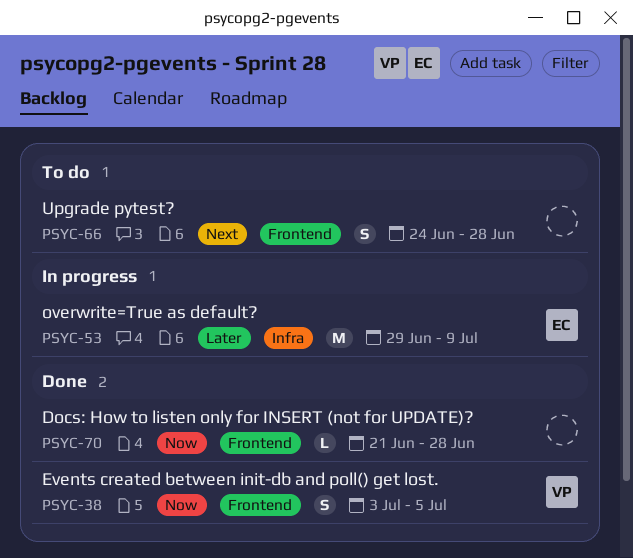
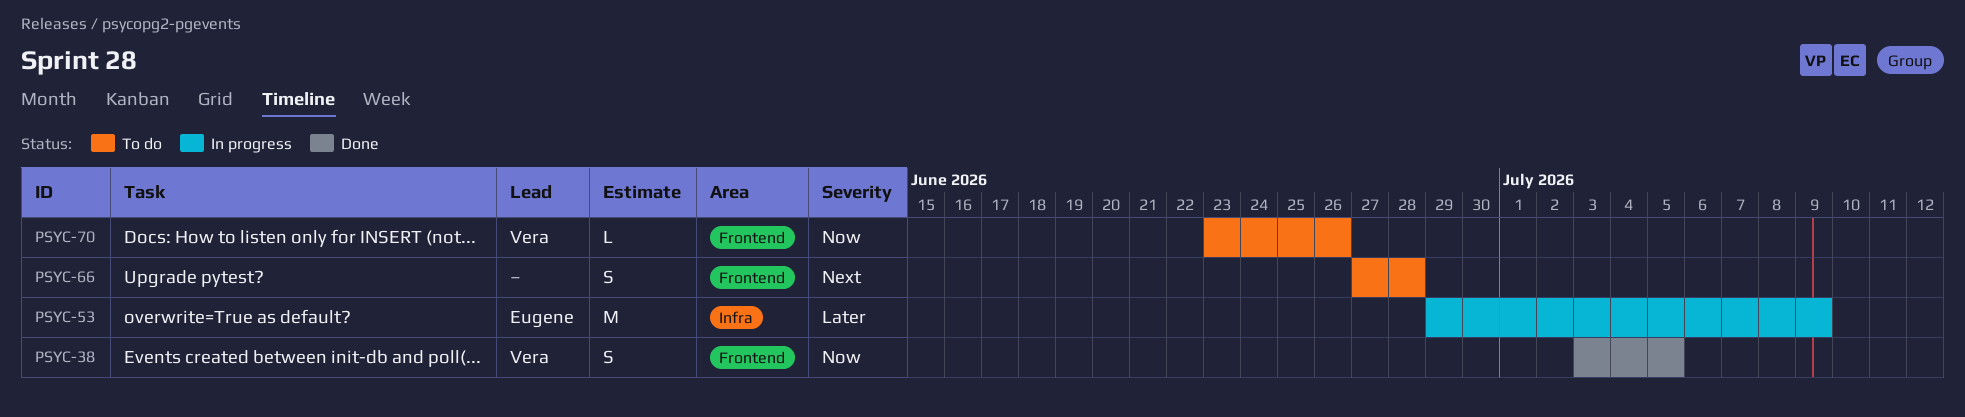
PSYC-66, start: Jun 24 -> Jun 27
PSYC-70, status: Done -> To do
PSYC-70, owner: none -> Vera
PSYC-70, start: Jun 21 -> Jun 23
PSYC-70, due: Jun 28 -> Jun 26

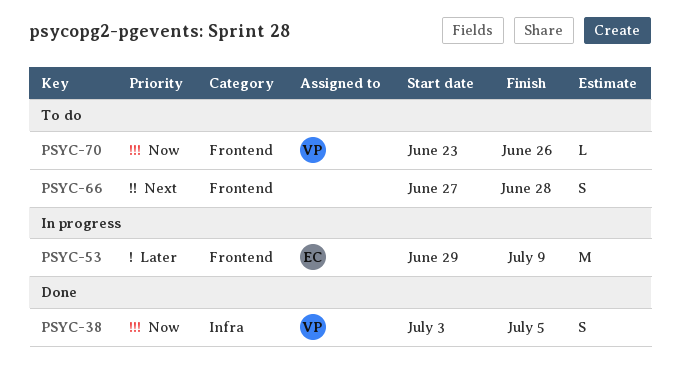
PSYC-38, label: Frontend -> Infra
PSYC-53, label: Infra -> Frontend

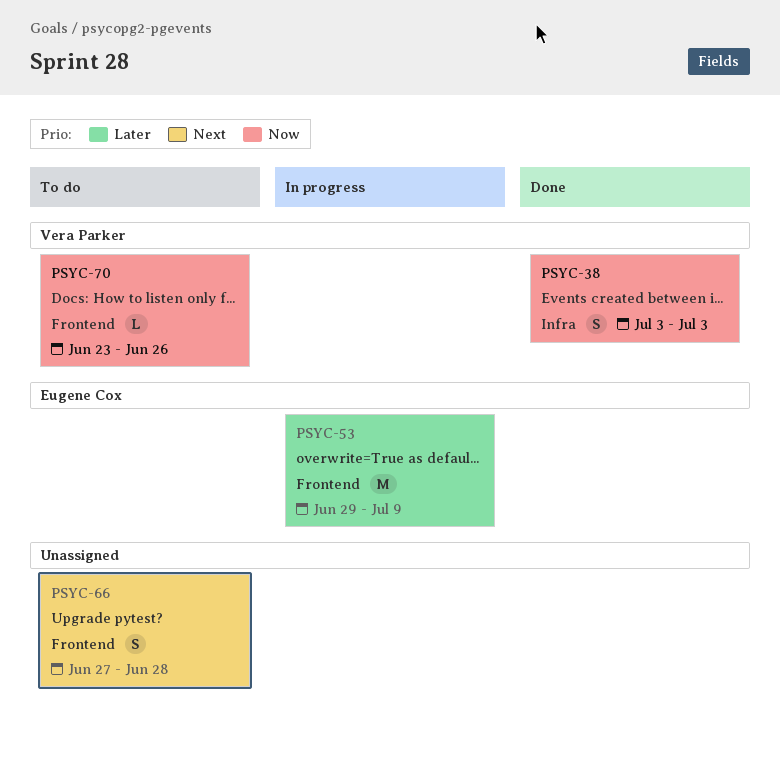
PSYC-38, due: Jul 5 -> Jul 3

